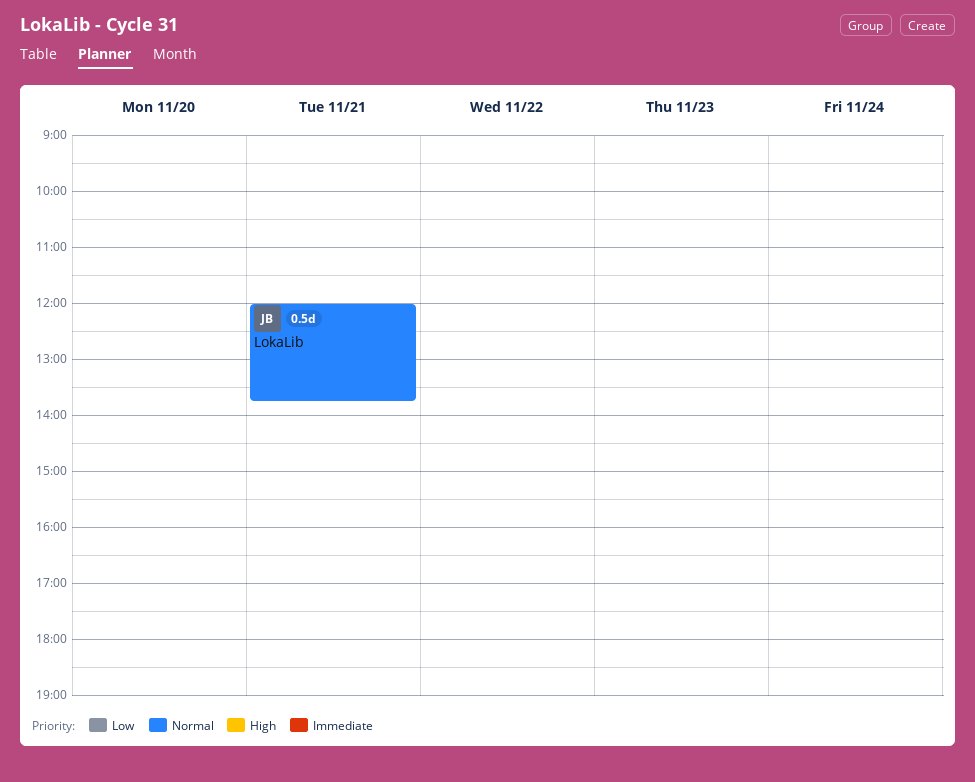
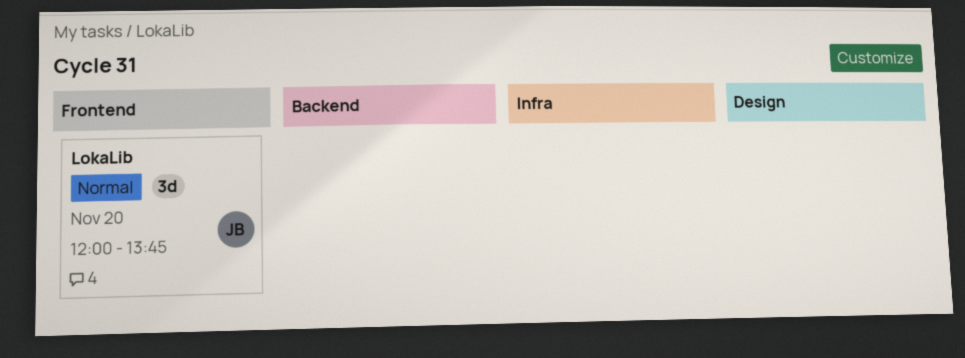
LokaLib, estimate: 0.5d -> 3d
LokaLib, day: Nov 21 -> Nov 20

